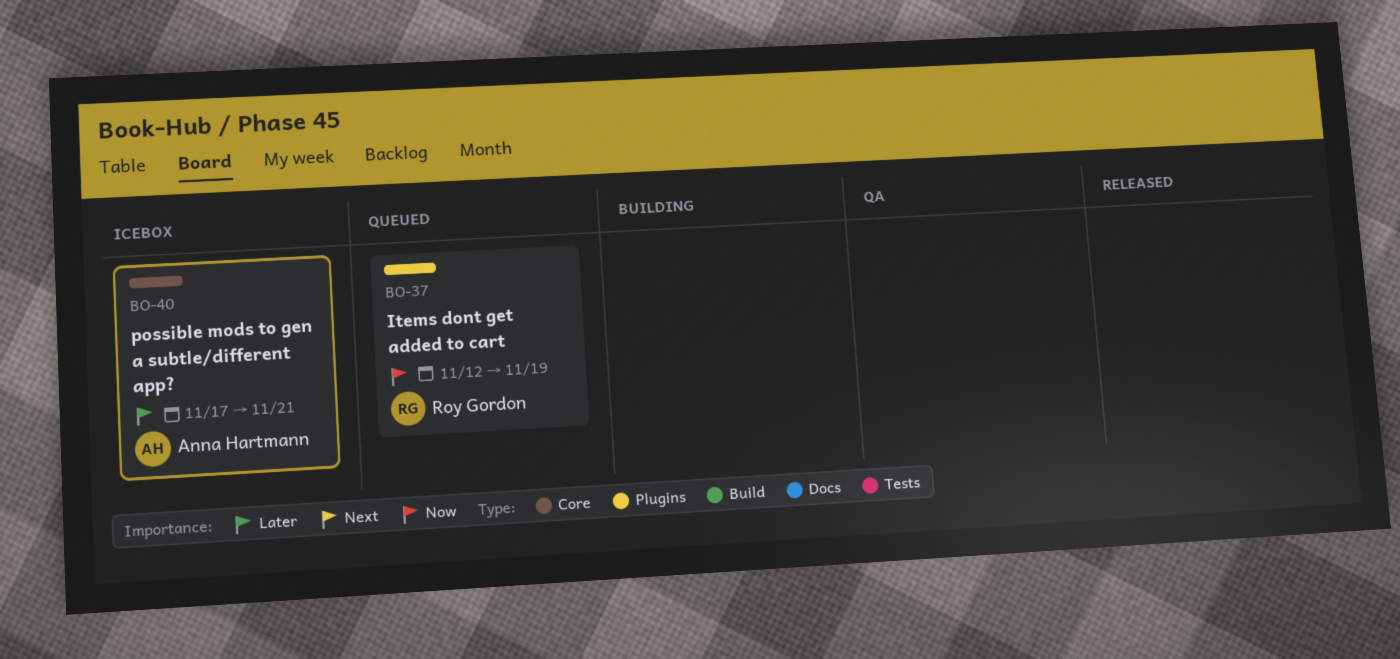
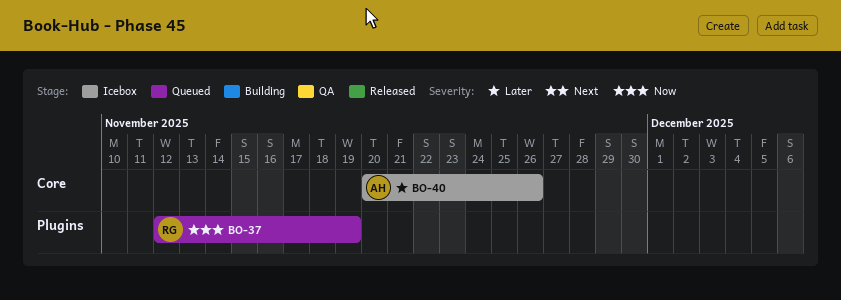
BO-40, start: Nov 17 -> Nov 20
BO-40, due: Nov 21 -> Nov 26

